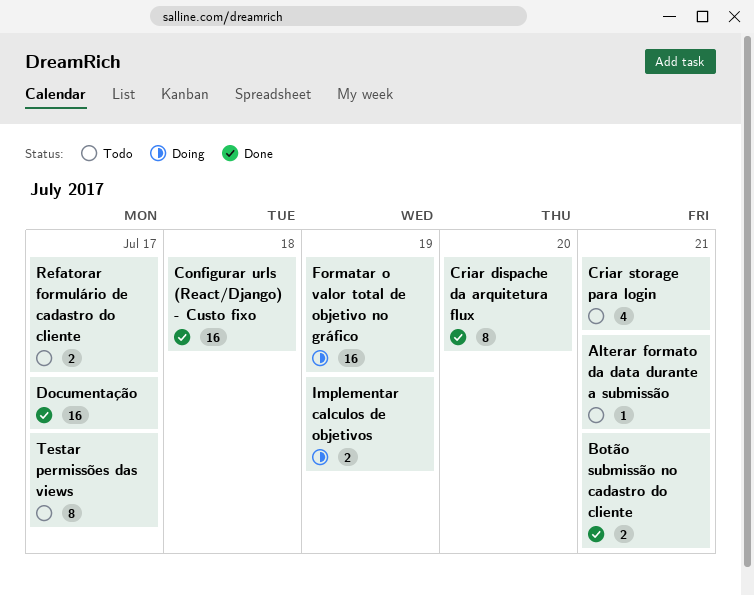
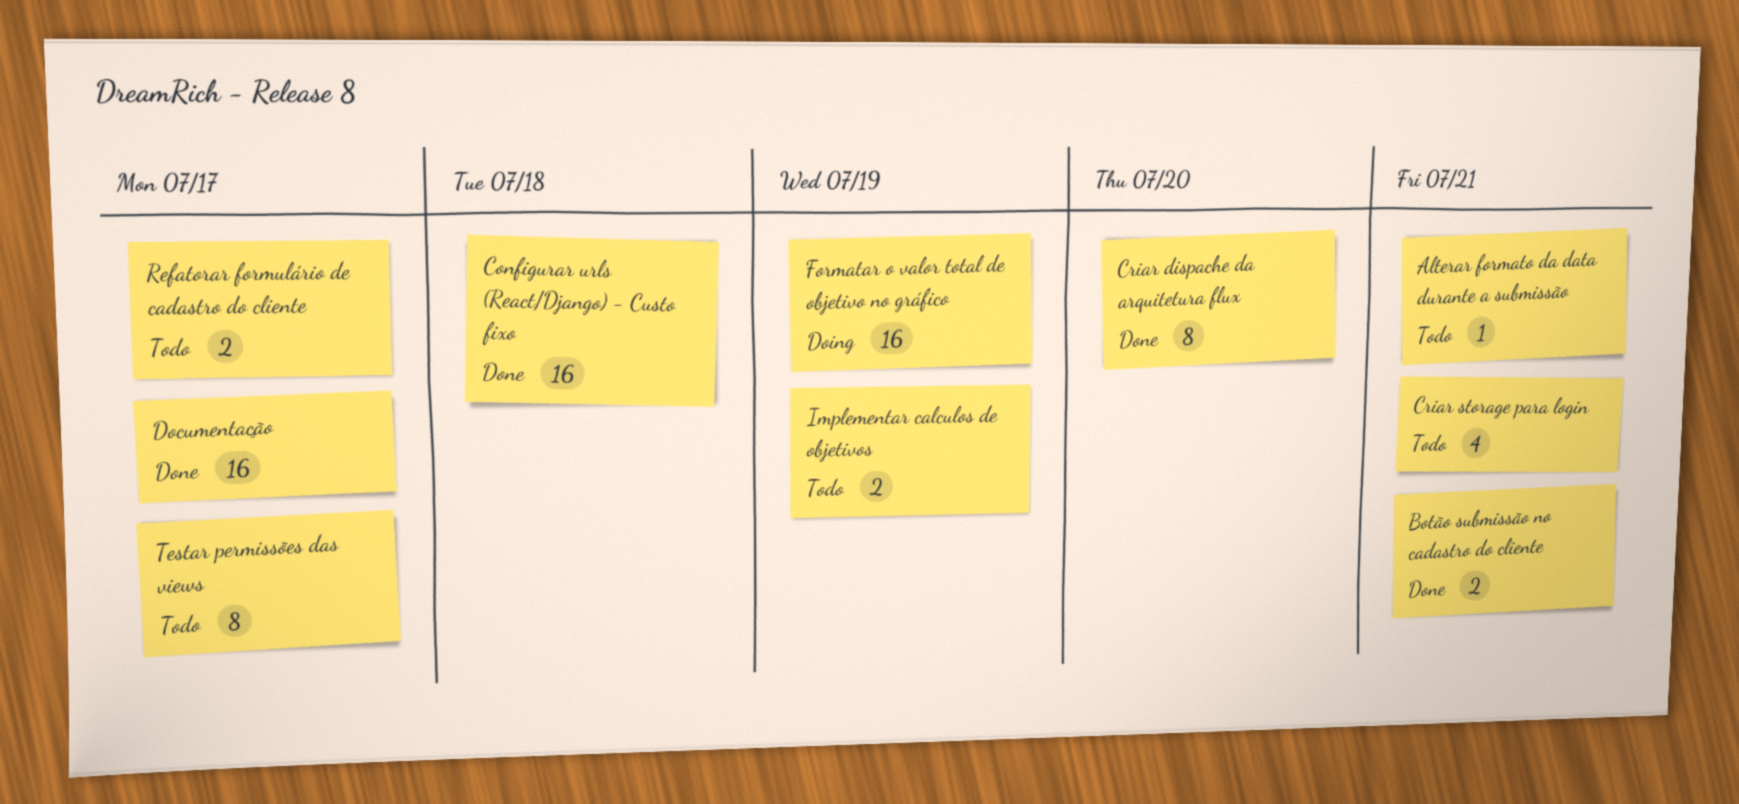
Implementar calculos de objetivos, status: Doing -> Todo

